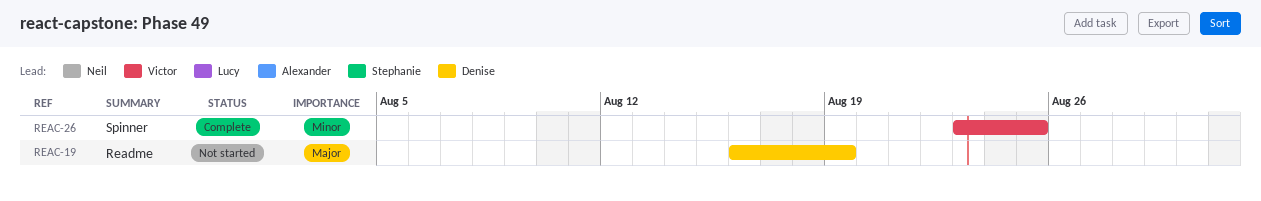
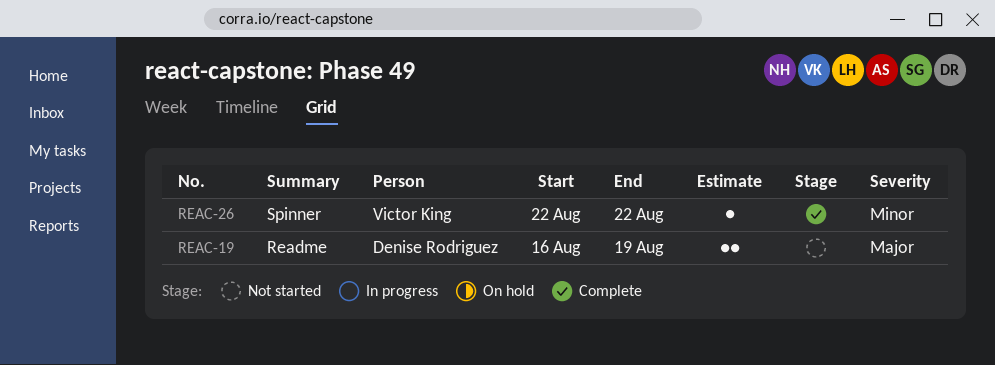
REAC-26, start: Aug 23 -> Aug 22
REAC-26, due: Aug 25 -> Aug 22

